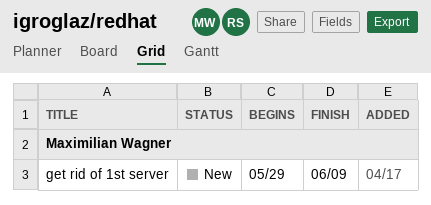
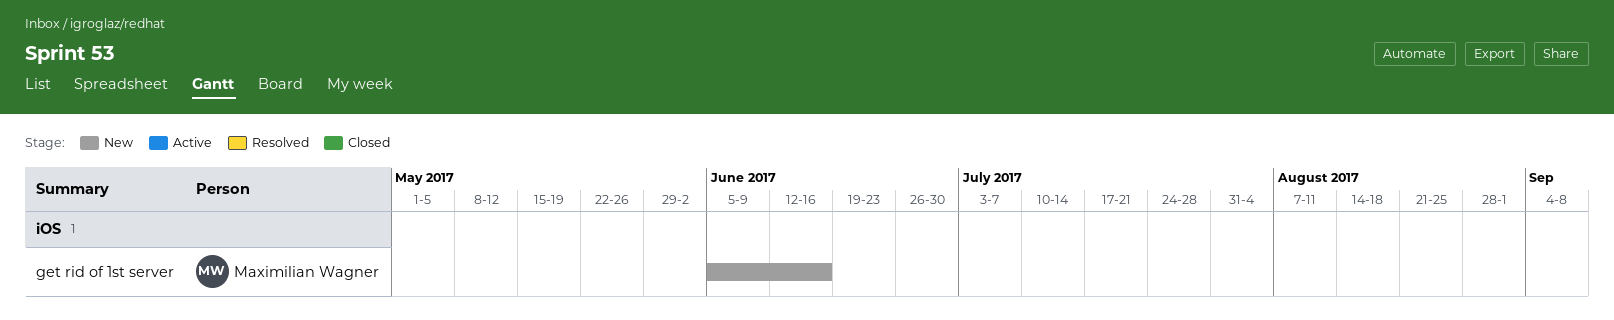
get rid of 1st server, start: May 29 -> Jun 5
get rid of 1st server, due: Jun 9 -> Jun 16

